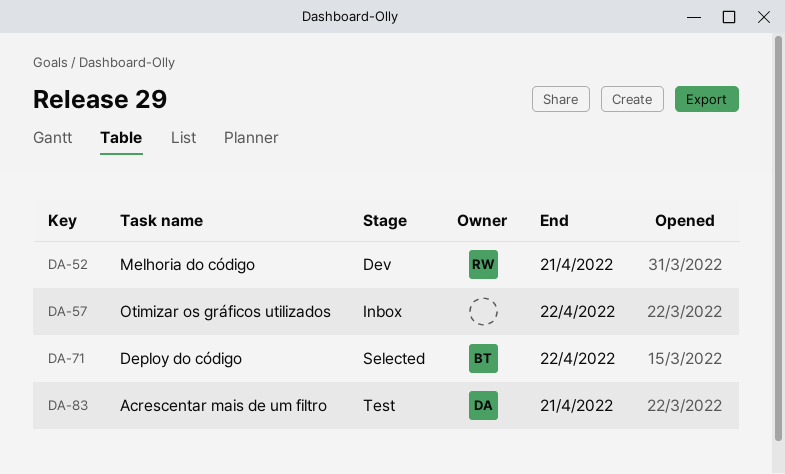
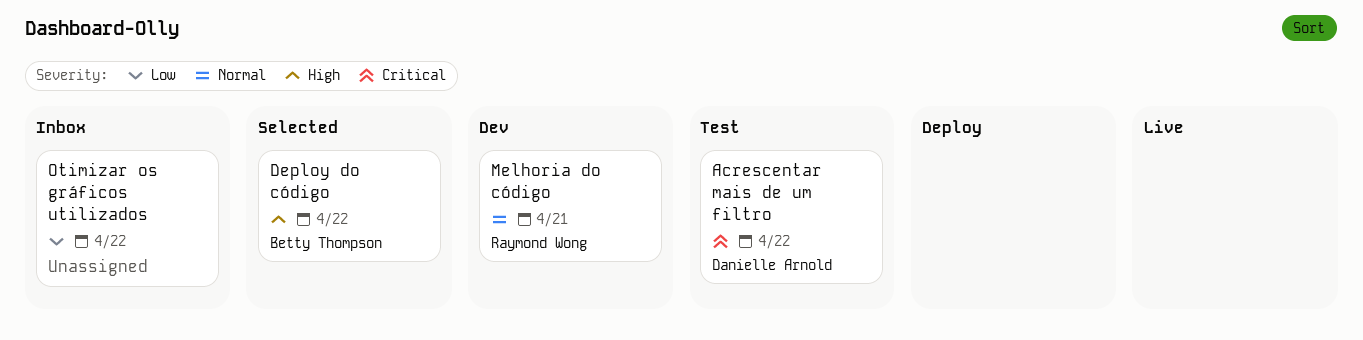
Acrescentar mais de um filtro, due: Apr 21 -> Apr 22

